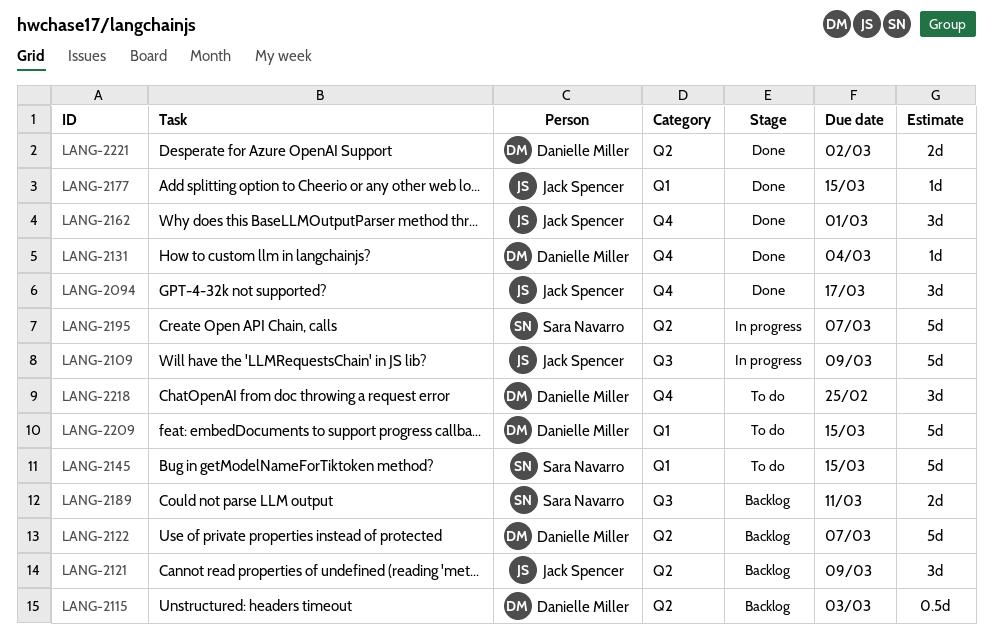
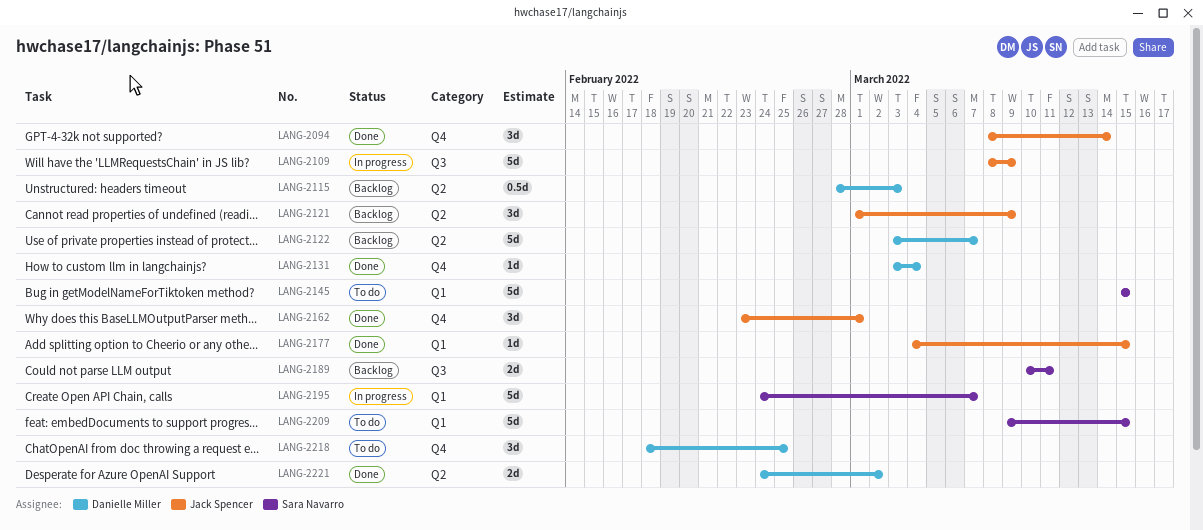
LANG-2094, due: Mar 17 -> Mar 14
LANG-2195, label: Q2 -> Q1
LANG-2209, owner: Danielle Miller -> Sara Navarro

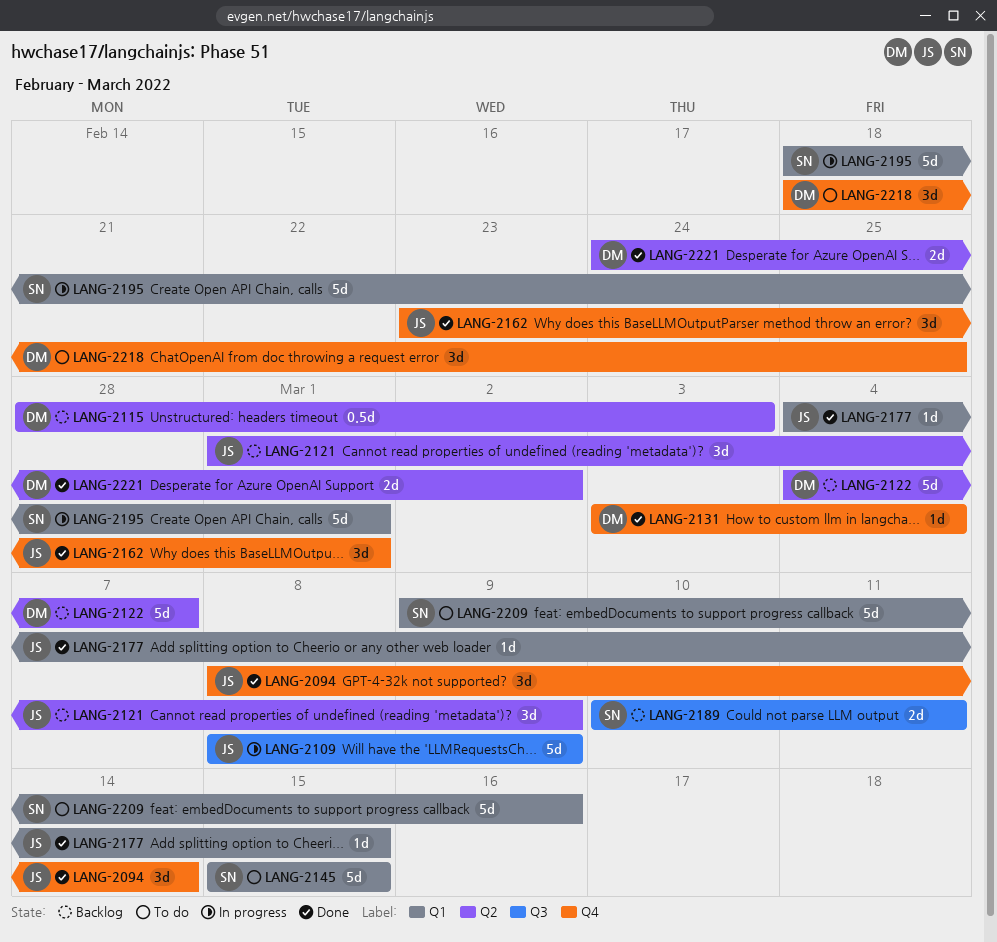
LANG-2122, start: Mar 3 -> Mar 4
LANG-2195, start: Feb 24 -> Feb 18
LANG-2195, due: Mar 7 -> Mar 1
LANG-2209, due: Mar 15 -> Mar 16

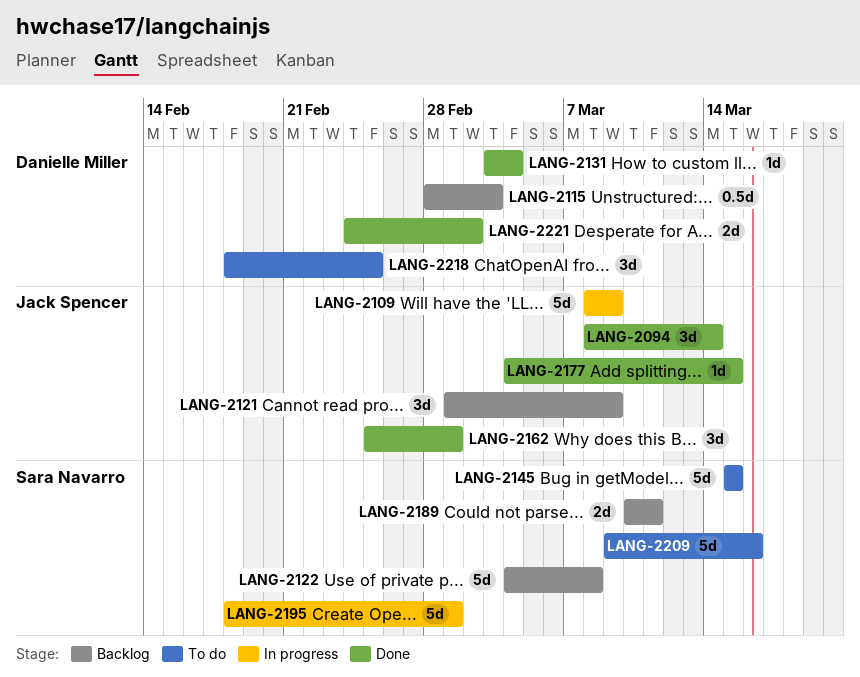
LANG-2122, owner: Danielle Miller -> Sara Navarro
LANG-2122, due: Mar 7 -> Mar 8
LANG-2162, start: Feb 23 -> Feb 25

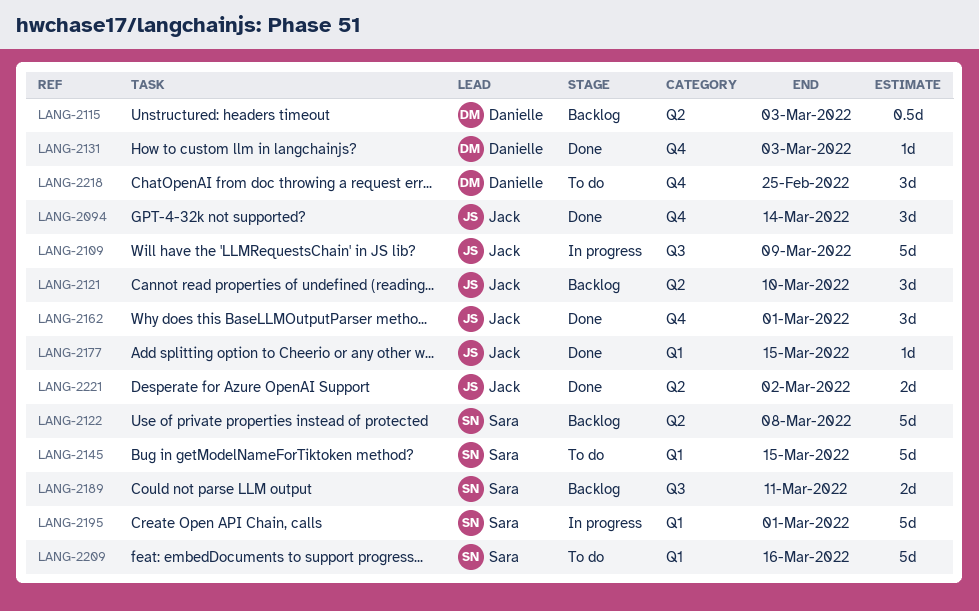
LANG-2121, due: Mar 9 -> Mar 10
LANG-2131, due: Mar 4 -> Mar 3
LANG-2221, owner: Danielle Miller -> Jack Spencer

